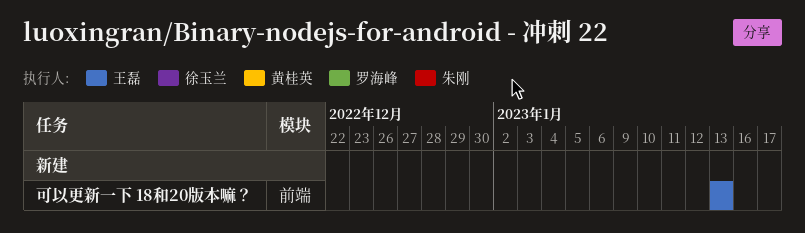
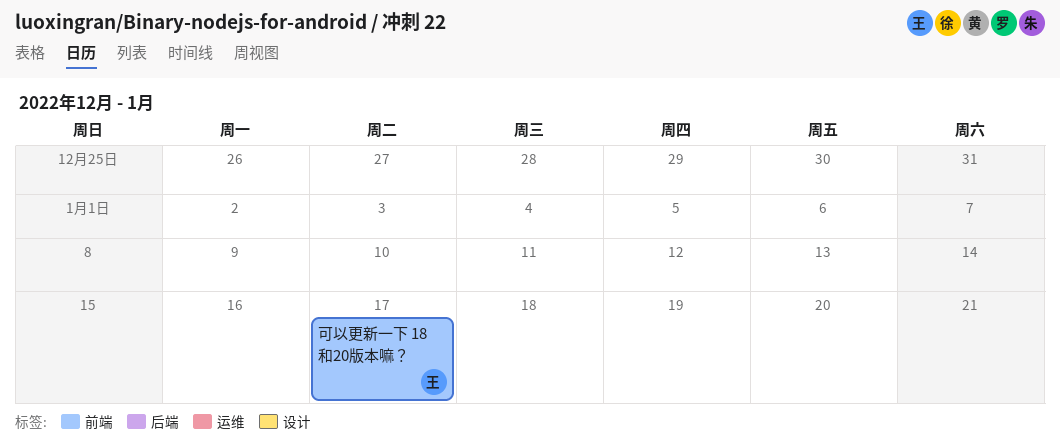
可以更新一下 18和20版本嘛？, due: Jan 13 -> Jan 17

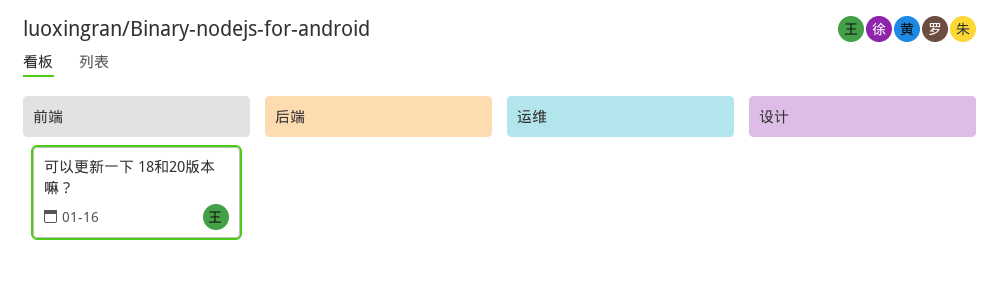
可以更新一下 18和20版本嘛？, due: Jan 17 -> Jan 16

